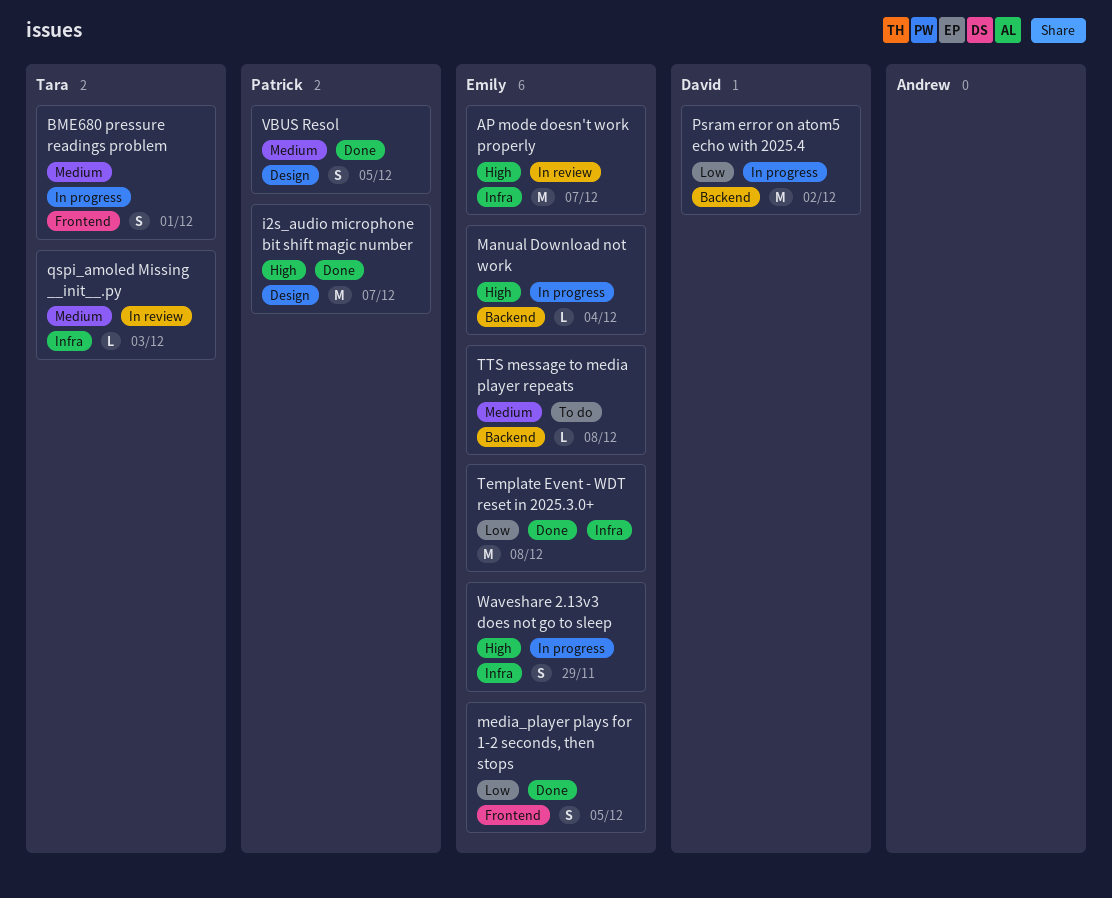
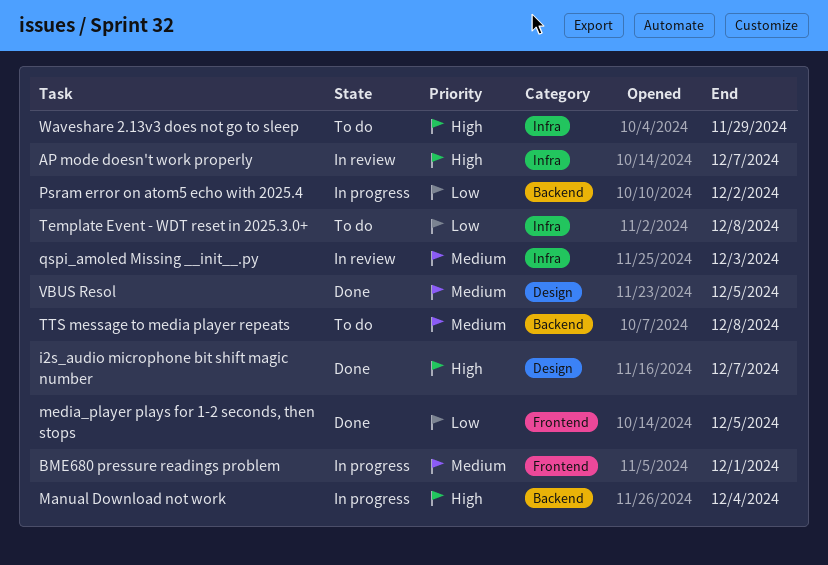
Template Event - WDT reset in 2025.3.0+, status: Done -> To do
Waveshare 2.13v3 does not go to sleep, status: In progress -> To do

